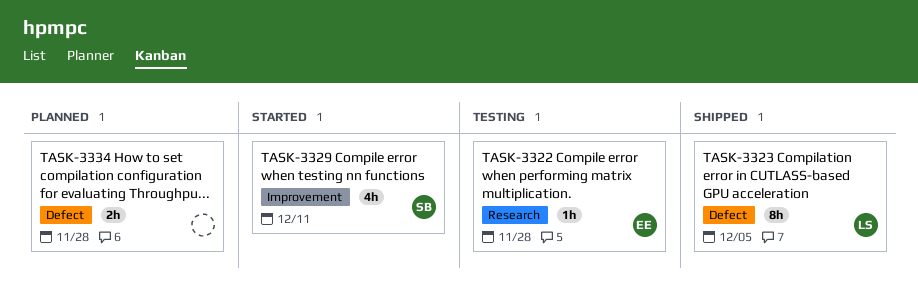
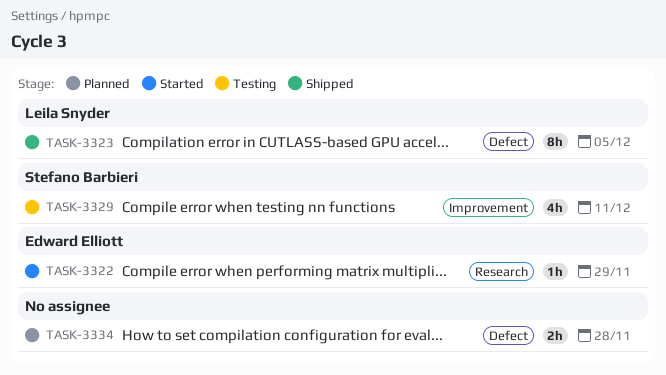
TASK-3322, status: Testing -> Started
TASK-3322, due: Nov 28 -> Nov 29
TASK-3329, status: Started -> Testing

